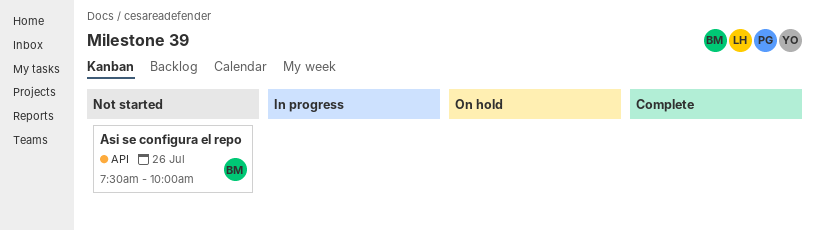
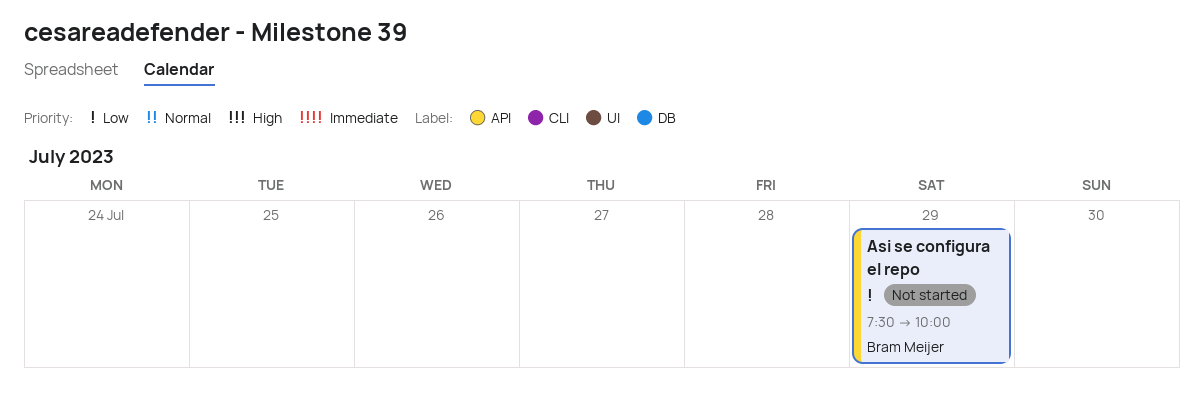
Asi se configura el repo, day: Jul 26 -> Jul 29

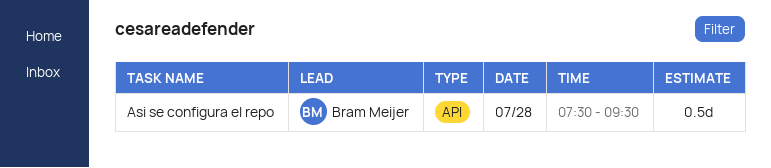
Asi se configura el repo, day: Jul 29 -> Jul 28
Asi se configura el repo, ends: 10:00 -> 09:30

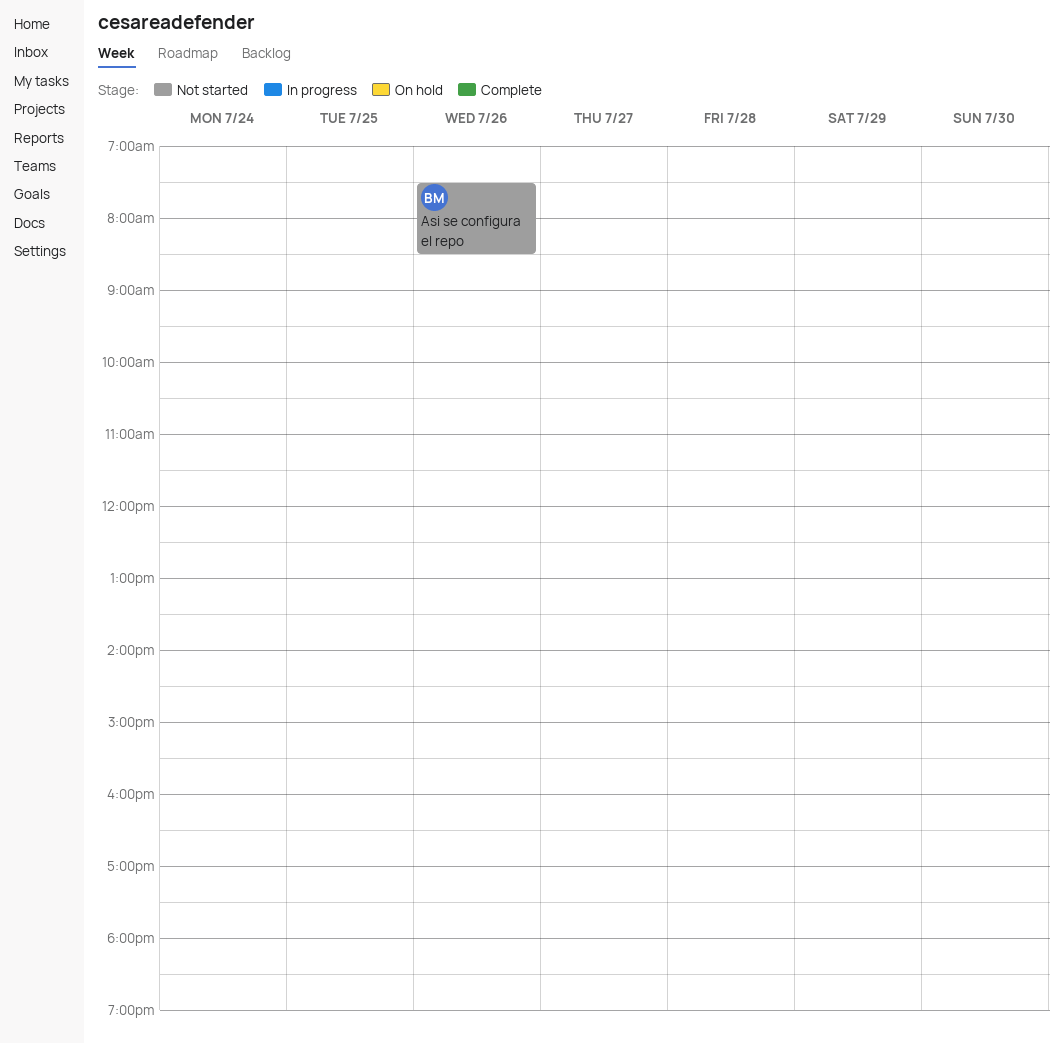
Asi se configura el repo, day: Jul 28 -> Jul 26
Asi se configura el repo, ends: 09:30 -> 08:30

